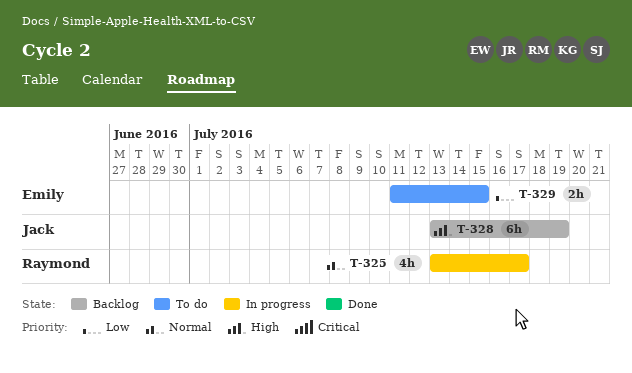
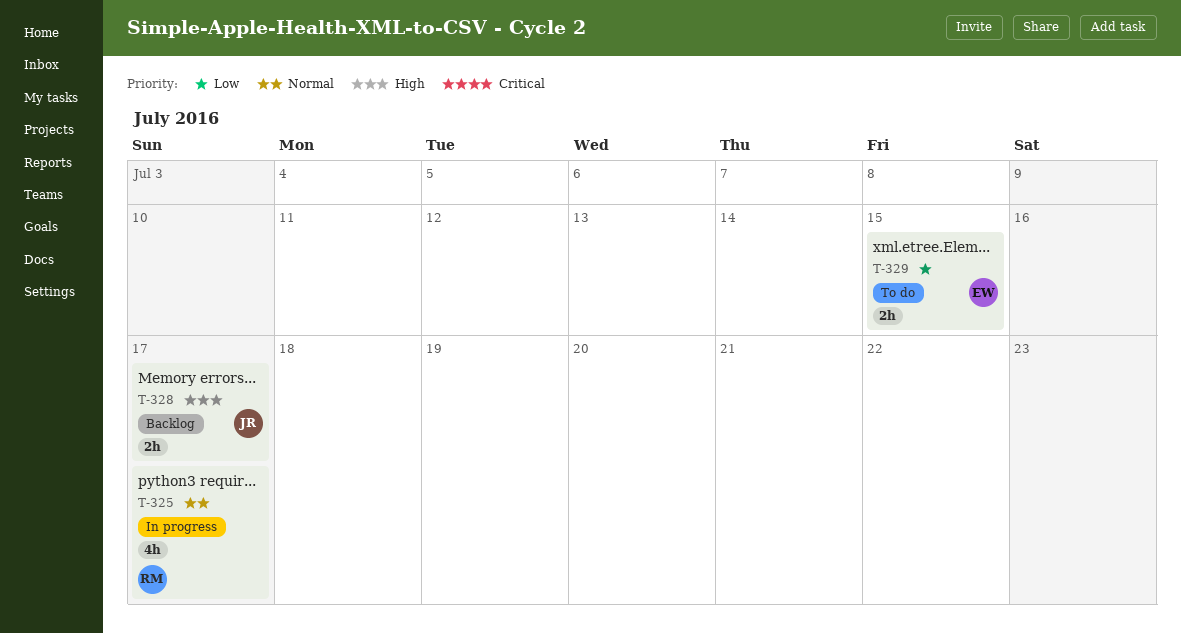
T-328, estimate: 6h -> 2h
T-328, due: Jul 19 -> Jul 17

